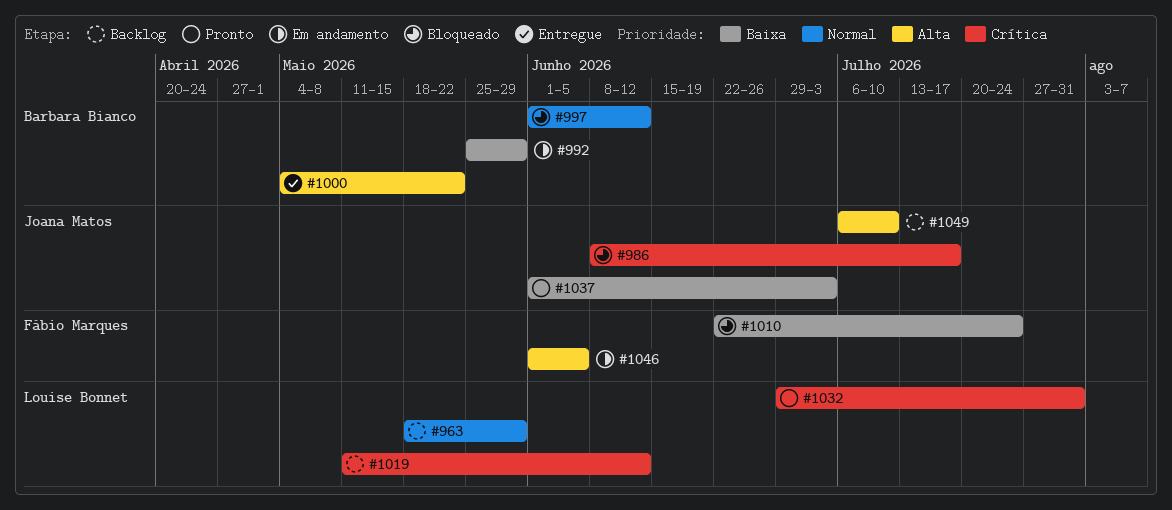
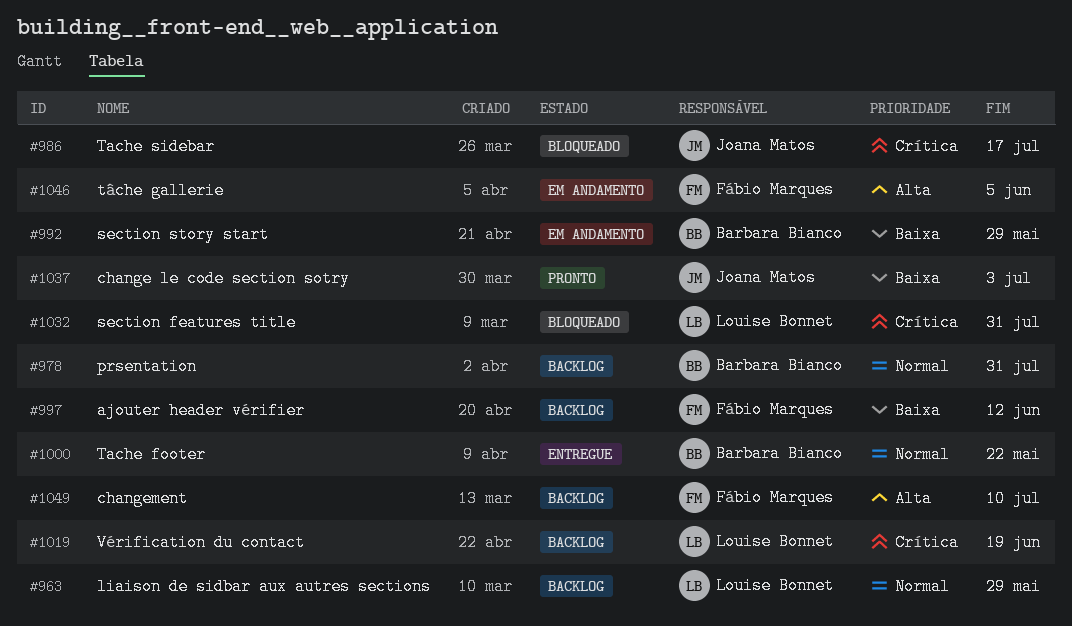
#978: none -> present
#997, status: Bloqueado -> Backlog
#997, owner: Barbara Bianco -> Fábio Marques
#997, priority: Normal -> Baixa
#1000, priority: Alta -> Normal
#1010: present -> none
#1019, due: Jun 12 -> Jun 19
#1032, status: Pronto -> Bloqueado
#1049, owner: Joana Matos -> Fábio Marques

